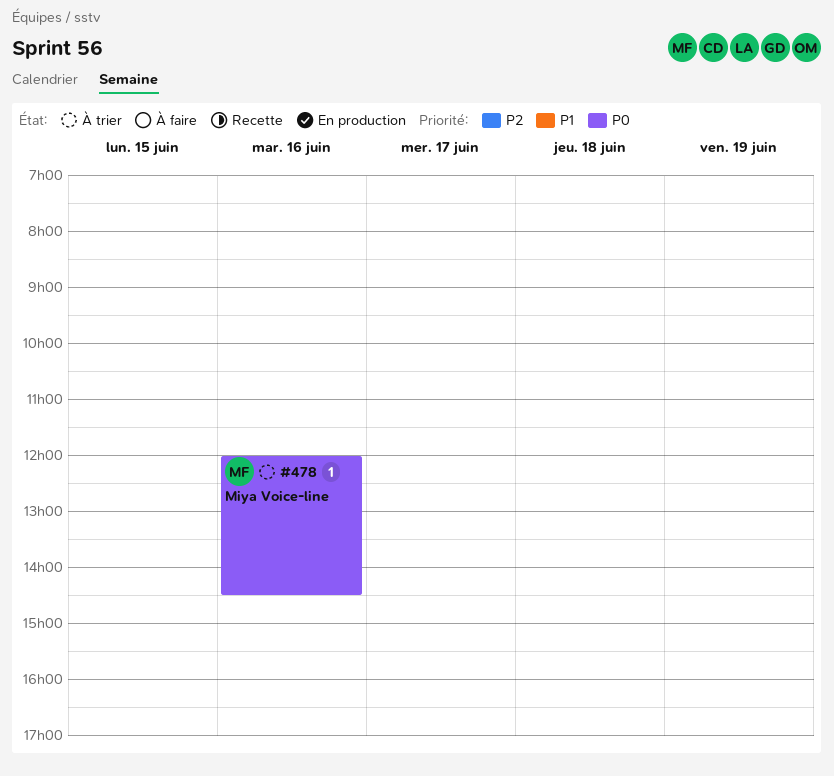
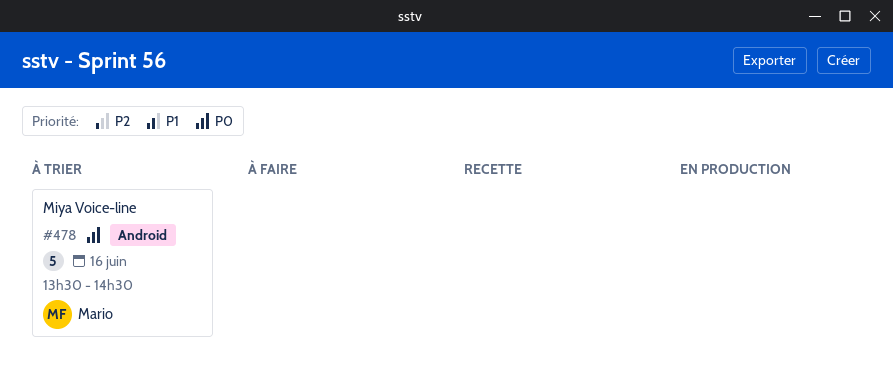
#478, estimate: 1 -> 5
#478, begins: 12:00 -> 13:30

